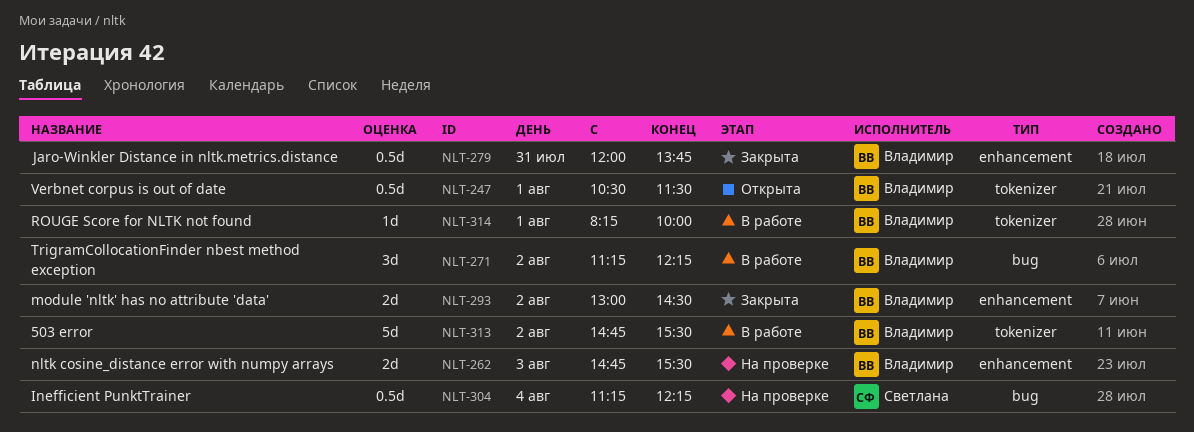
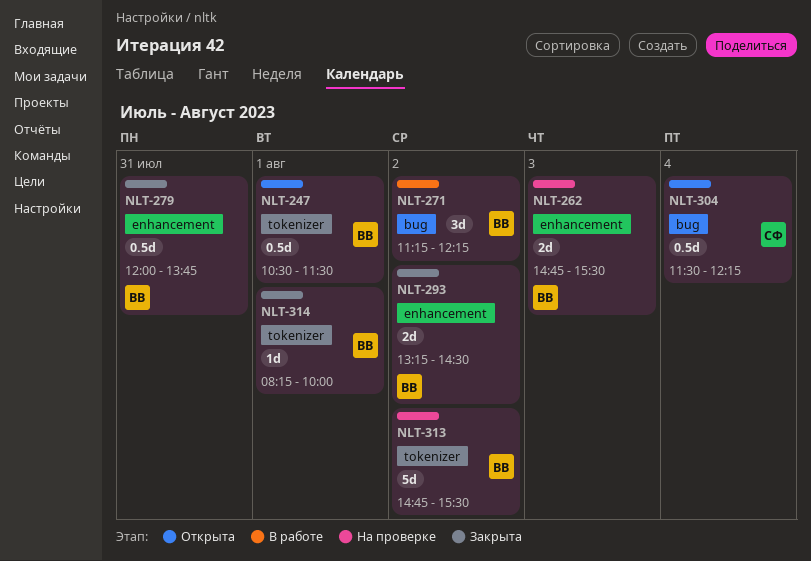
NLT-293, begins: 13:00 -> 13:15
NLT-304, status: На проверке -> Открыта
NLT-304, begins: 11:15 -> 11:30
NLT-313, status: В работе -> На проверке
NLT-314, status: В работе -> Закрыта

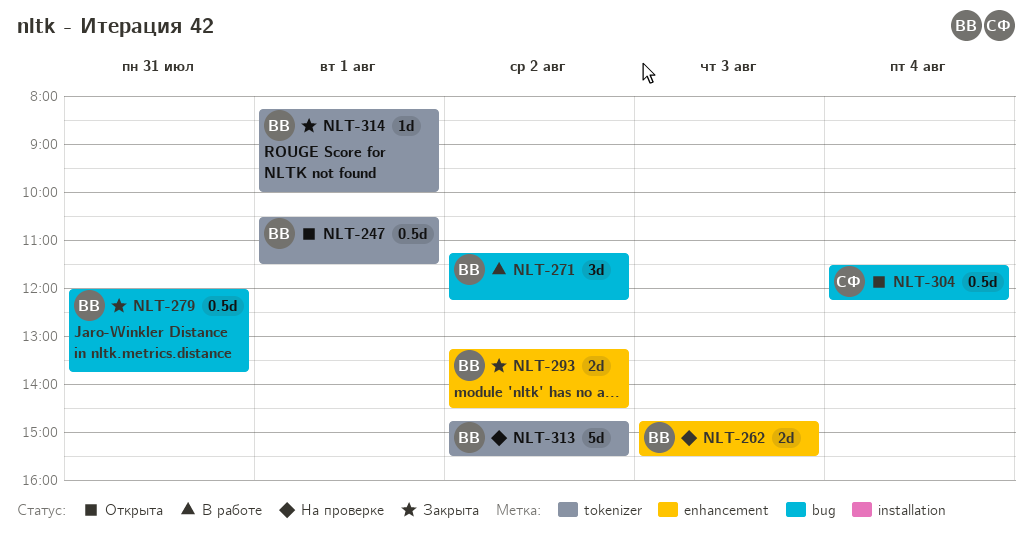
NLT-279, label: enhancement -> bug

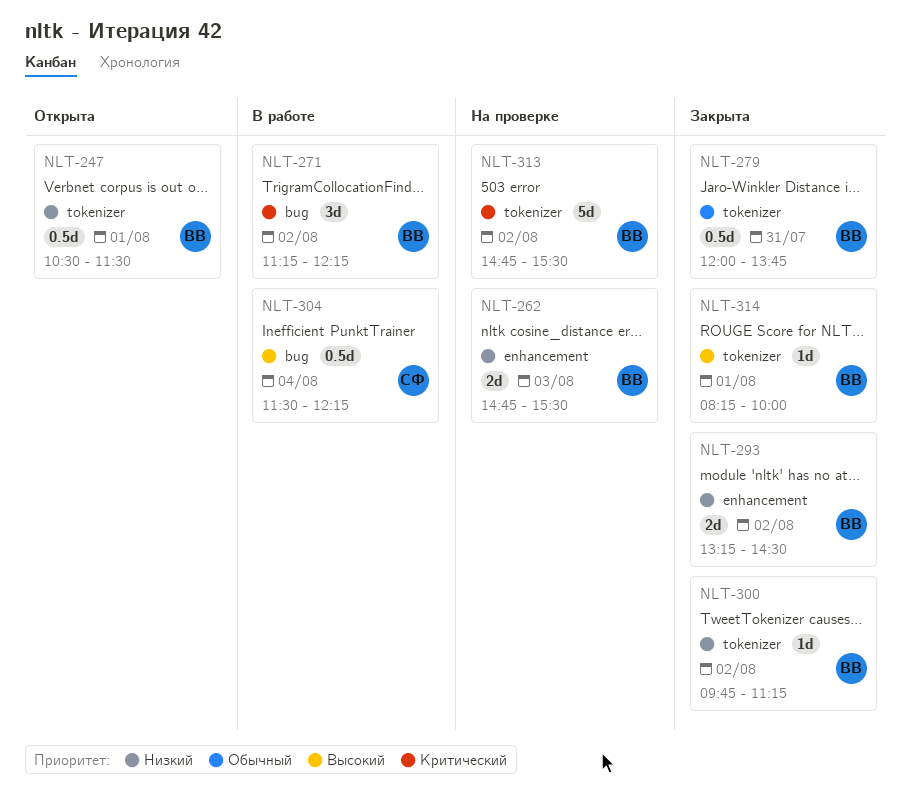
NLT-279, label: bug -> tokenizer
NLT-300: none -> present
NLT-304, status: Открыта -> В работе

